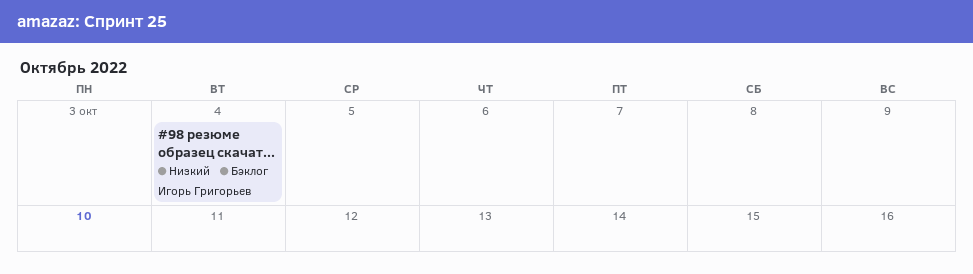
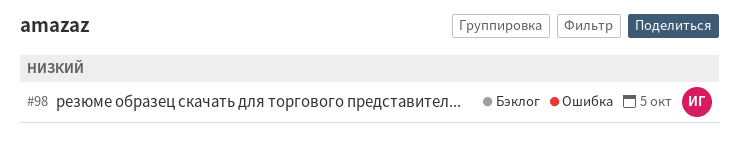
#98, due: Oct 4 -> Oct 5

